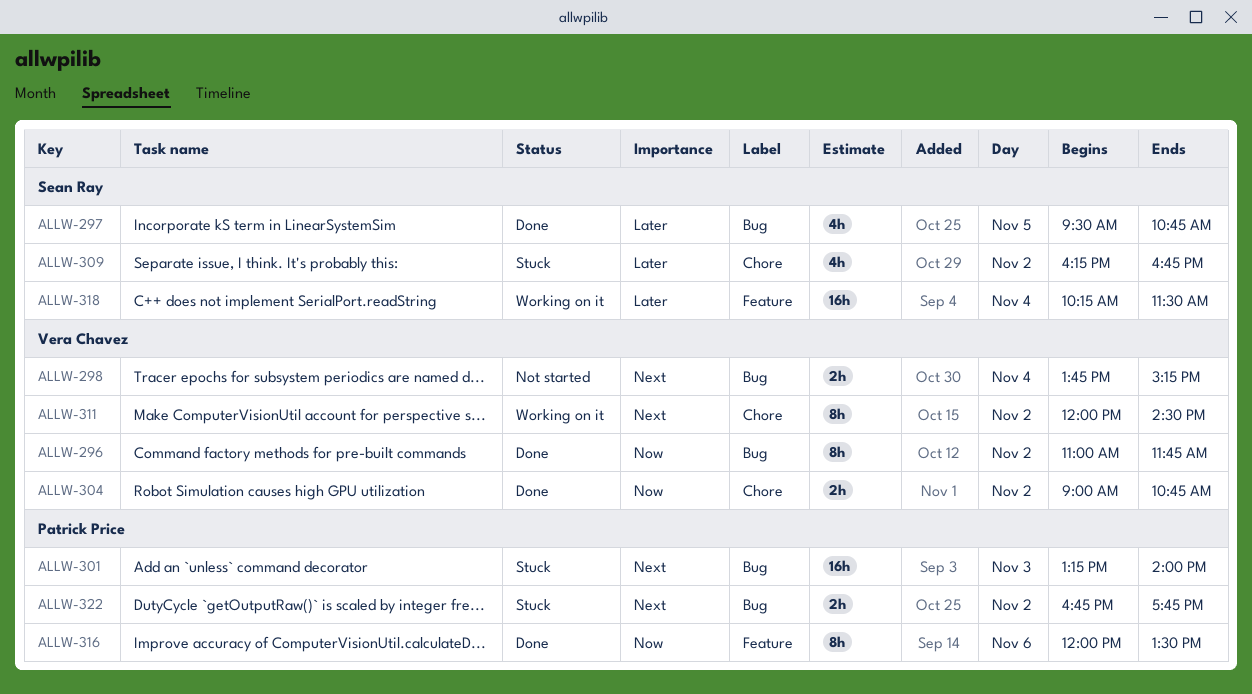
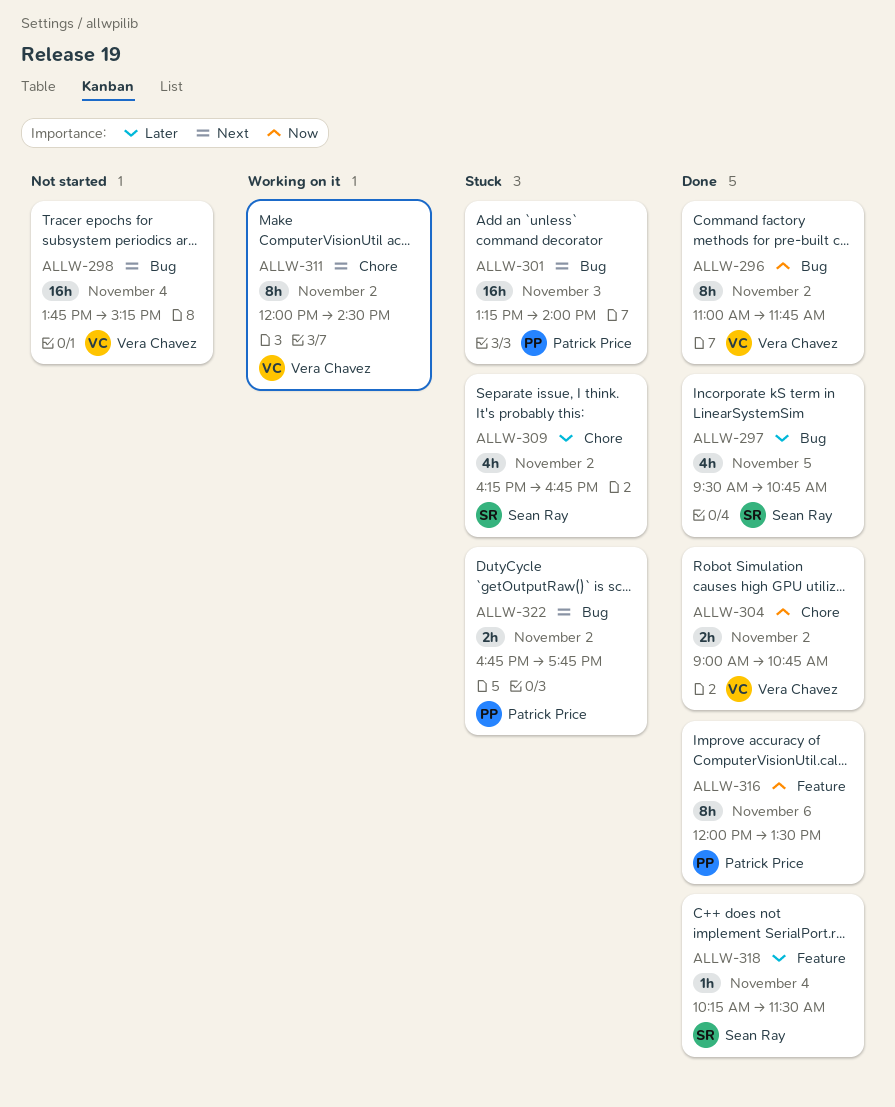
ALLW-298, estimate: 2h -> 16h
ALLW-318, status: Working on it -> Done
ALLW-318, estimate: 16h -> 1h

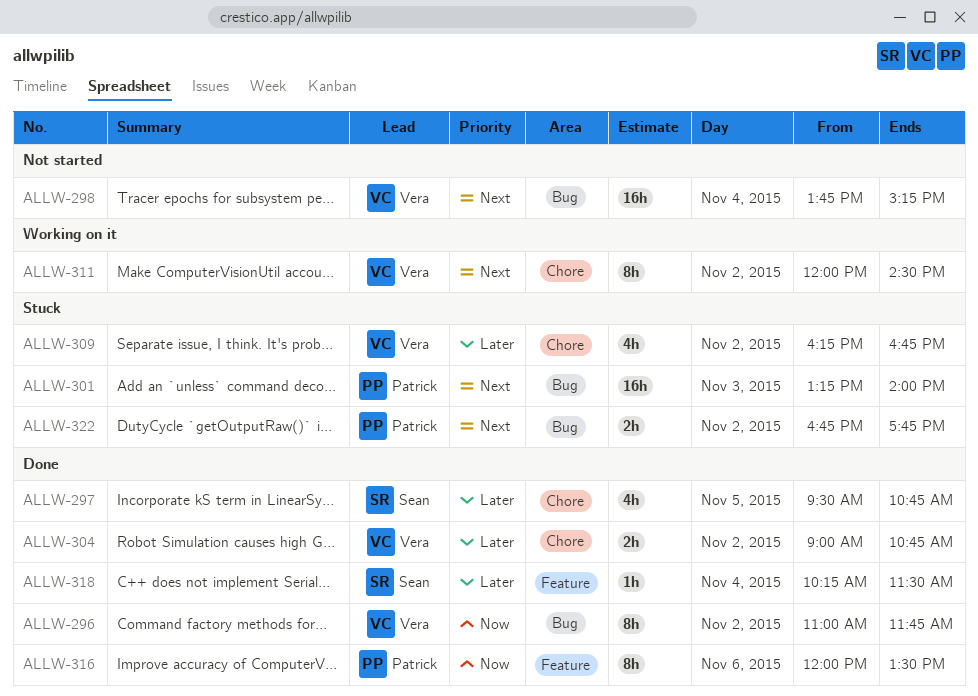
ALLW-297, label: Bug -> Chore
ALLW-304, priority: Now -> Later
ALLW-309, owner: Sean Ray -> Vera Chavez

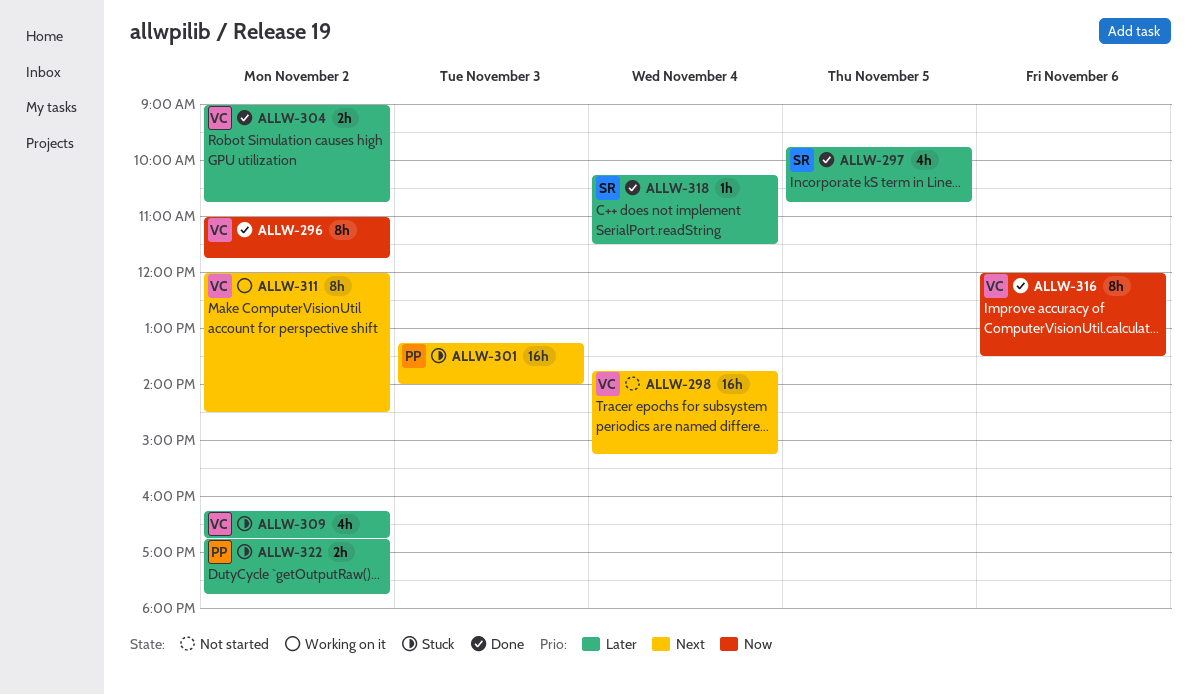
ALLW-297, begins: 09:30 -> 09:45
ALLW-316, owner: Patrick -> Vera
ALLW-322, priority: Next -> Later

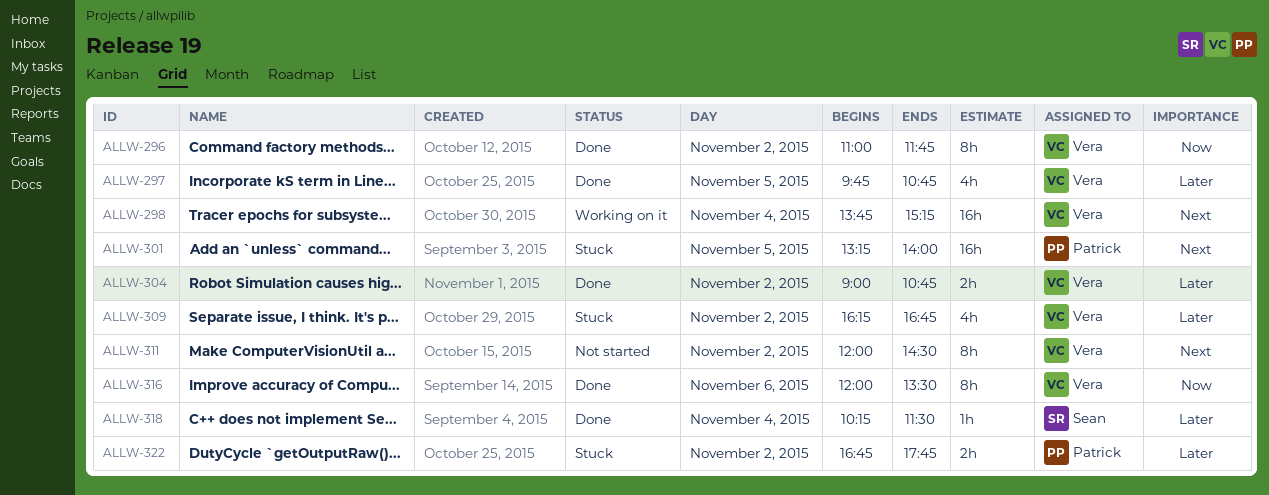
ALLW-297, owner: Sean -> Vera
ALLW-298, status: Not started -> Working on it
ALLW-301, day: Nov 3 -> Nov 5
ALLW-311, status: Working on it -> Not started

